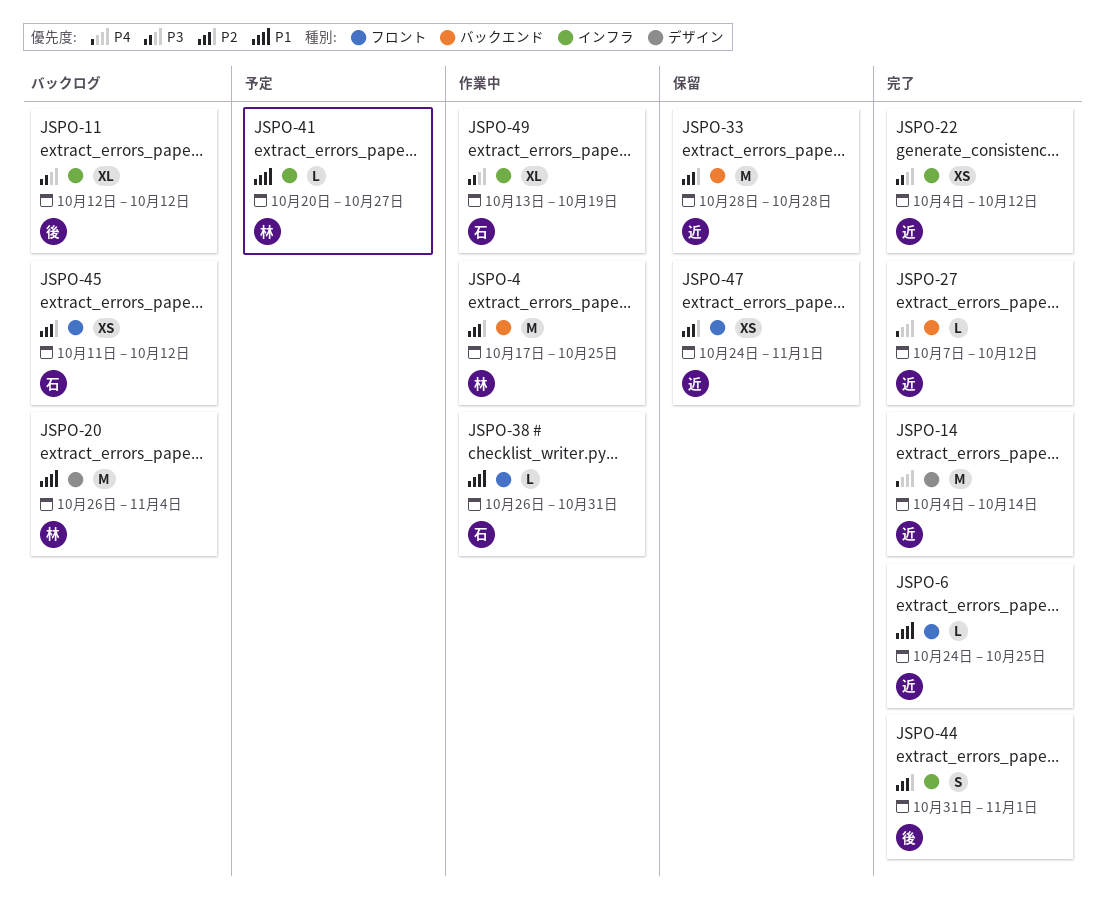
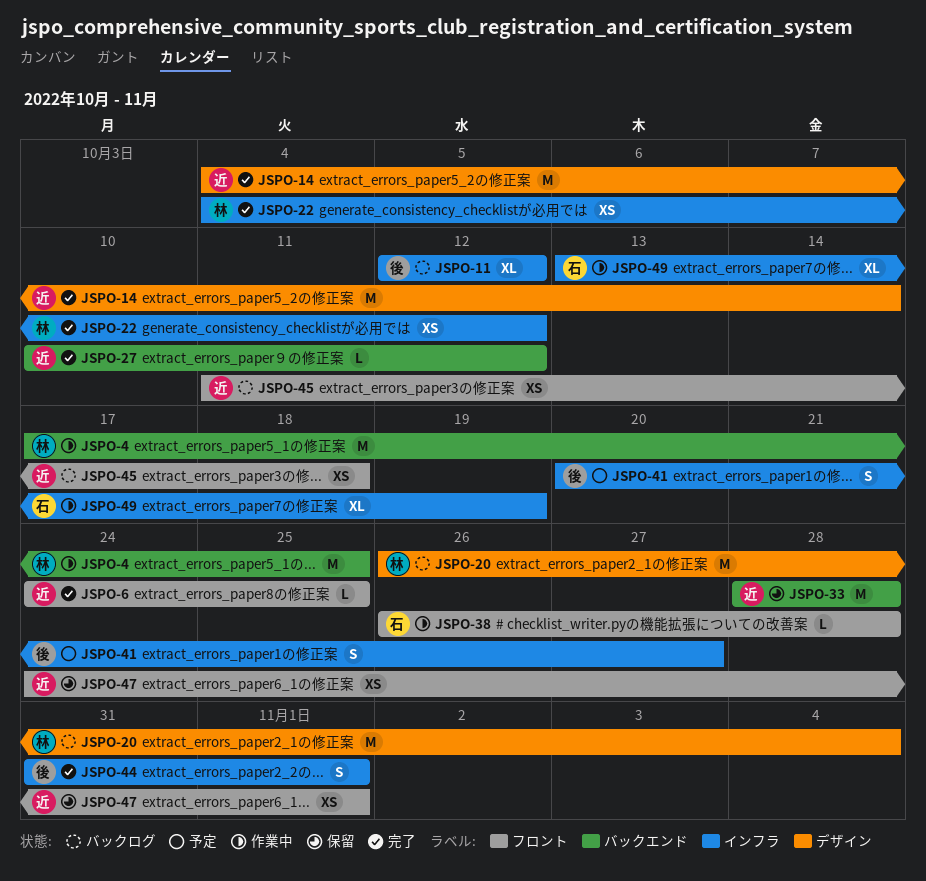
JSPO-22, owner: 近 -> 林
JSPO-27, start: Oct 7 -> Oct 10
JSPO-38, due: Oct 31 -> Oct 28
JSPO-41, owner: 林 -> 後
JSPO-41, estimate: L -> S
JSPO-45, owner: 石 -> 近
JSPO-45, due: Oct 12 -> Oct 18

